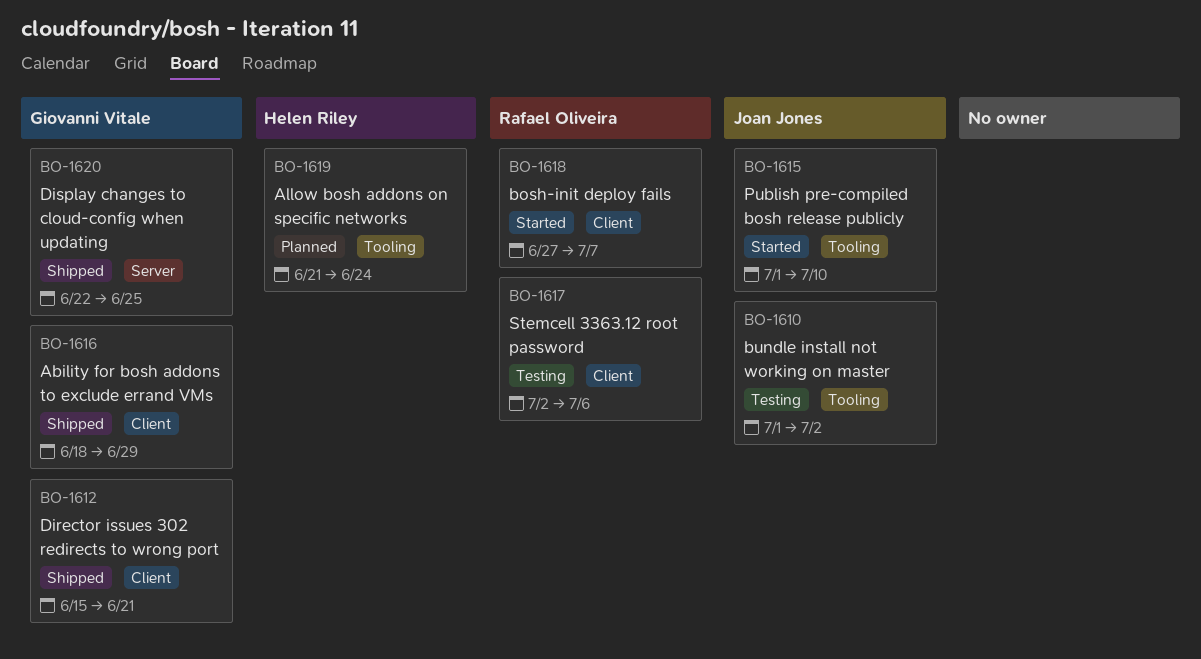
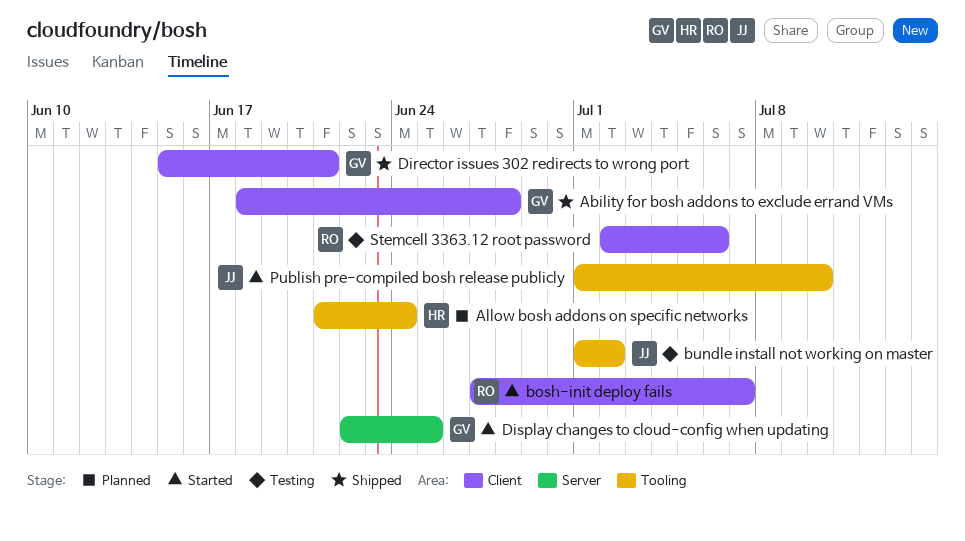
Ability for bosh addons to exclude errand VMs, due: Jun 29 -> Jun 28
Display changes to cloud-config when updating, status: Shipped -> Started

